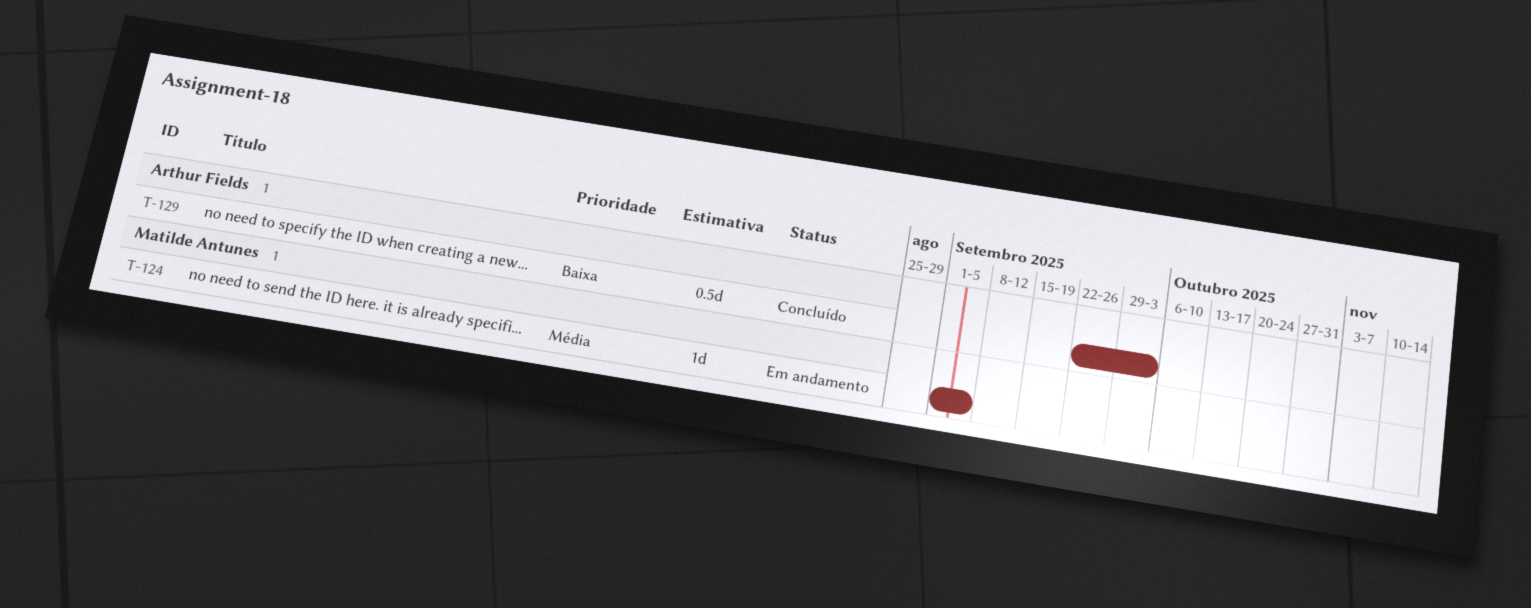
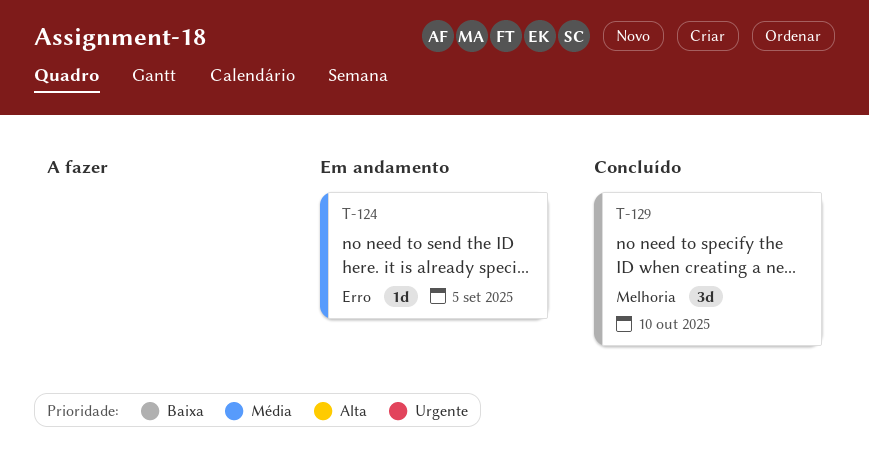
T-129, estimate: 0.5d -> 3d
T-129, due: Oct 3 -> Oct 10

